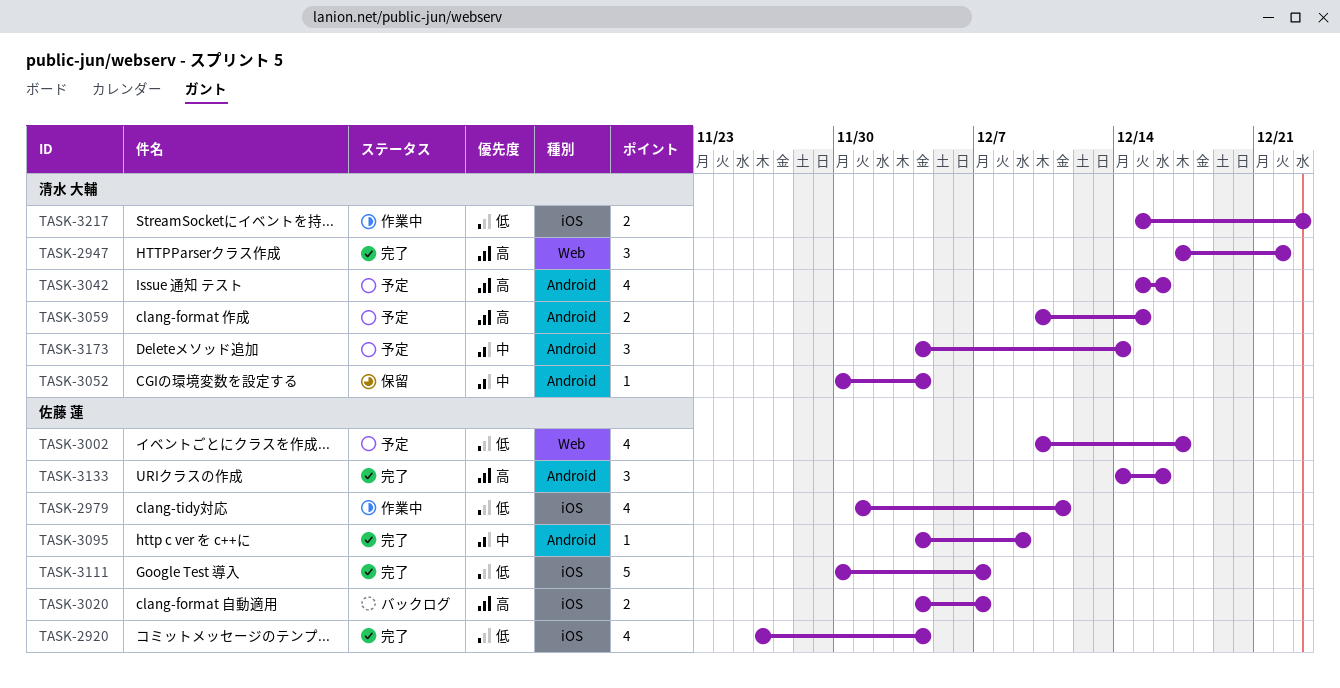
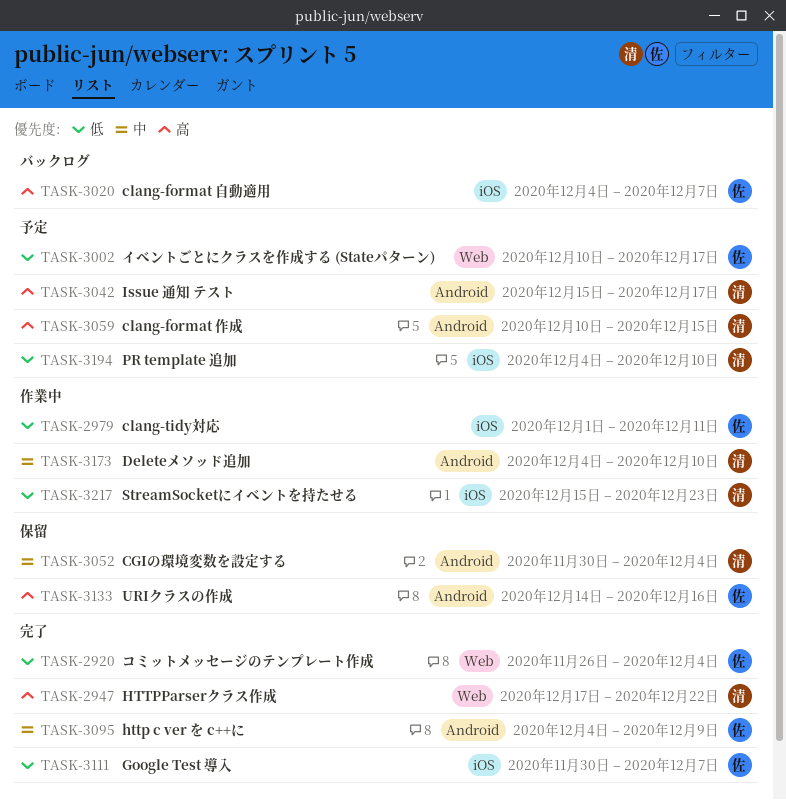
TASK-2920, label: iOS -> Web
TASK-3042, due: Dec 16 -> Dec 17
TASK-3133, status: 完了 -> 保留
TASK-3173, status: 予定 -> 作業中
TASK-3173, due: Dec 14 -> Dec 10
TASK-3194: none -> present

